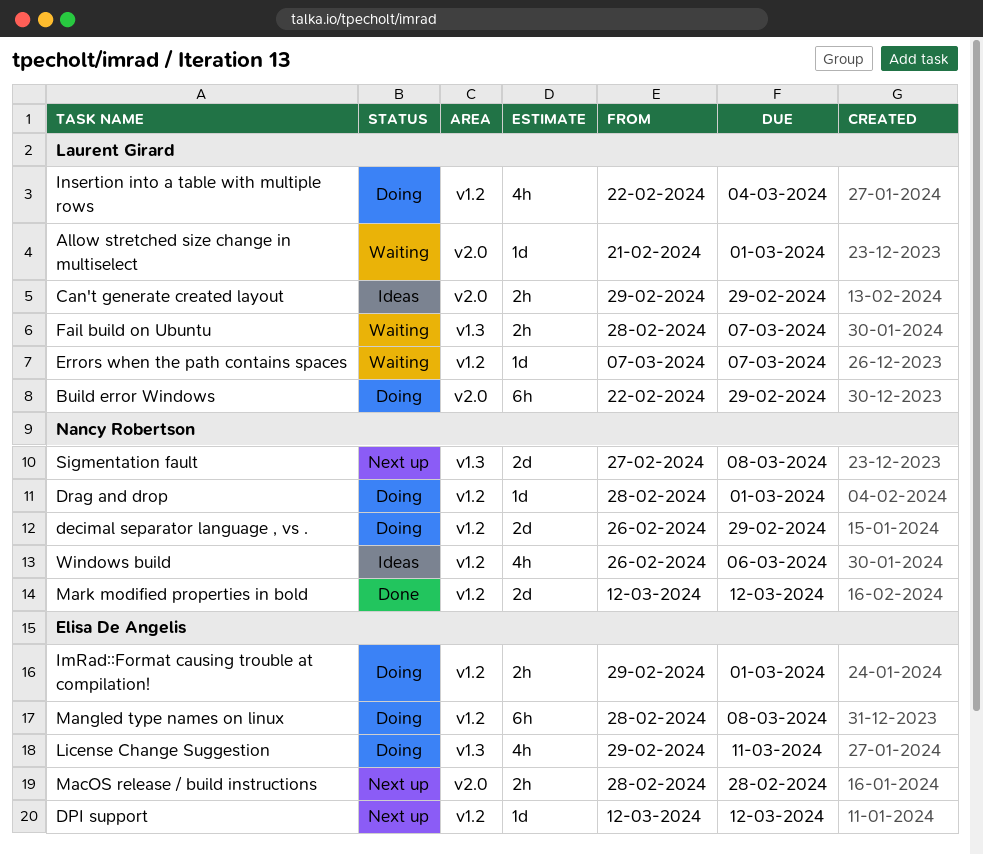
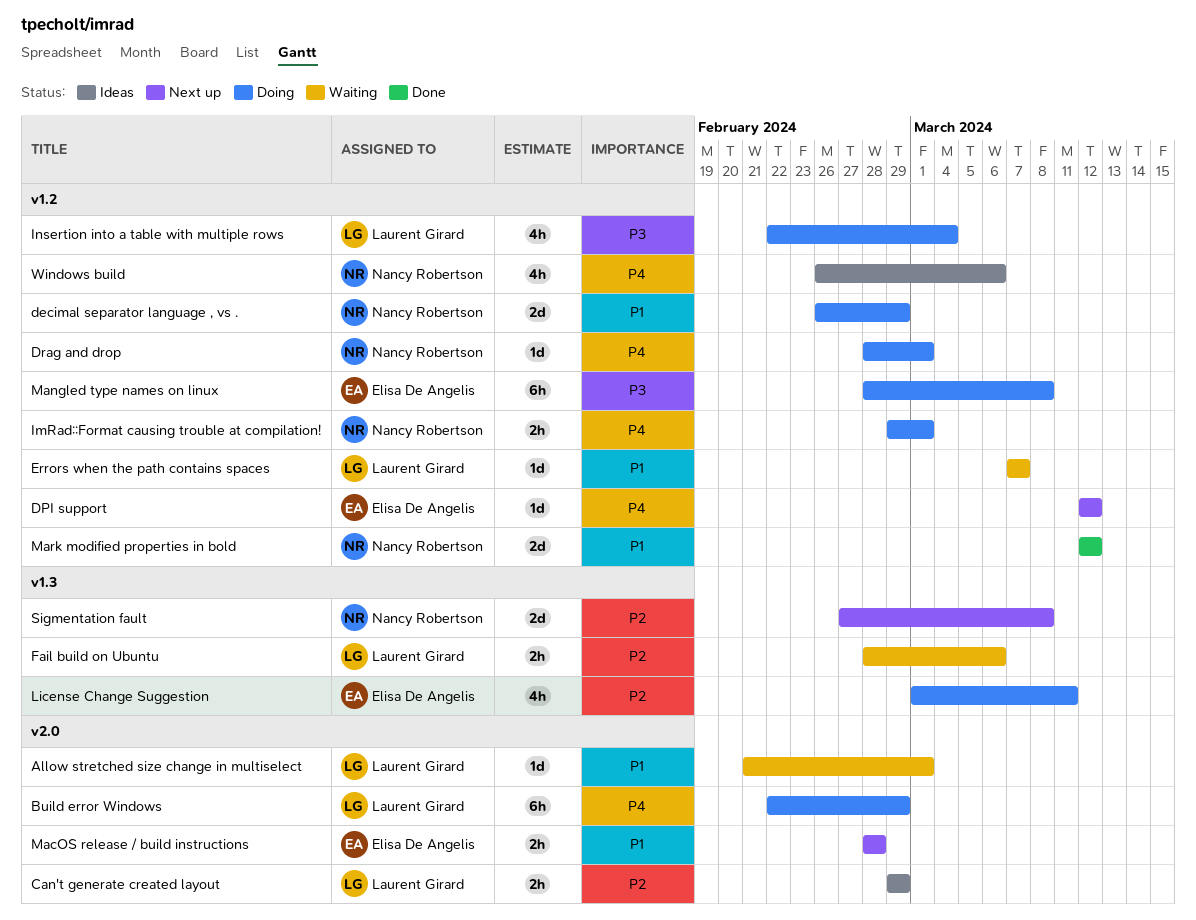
Fail build on Ubuntu, due: Mar 7 -> Mar 6
ImRad::Format causing trouble at compilation!, owner: Elisa De Angelis -> Nancy Robertson
License Change Suggestion, start: Feb 29 -> Mar 1

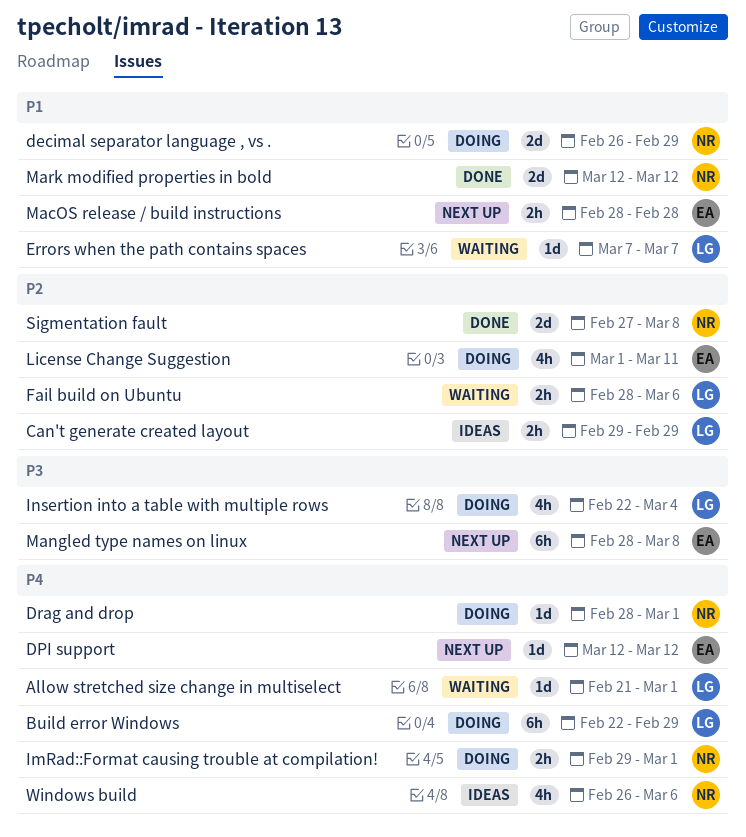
Allow stretched size change in multiselect, priority: P1 -> P4
Mangled type names on linux, status: Doing -> Next up
Sigmentation fault, status: Next up -> Done

